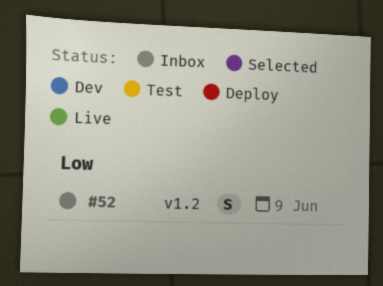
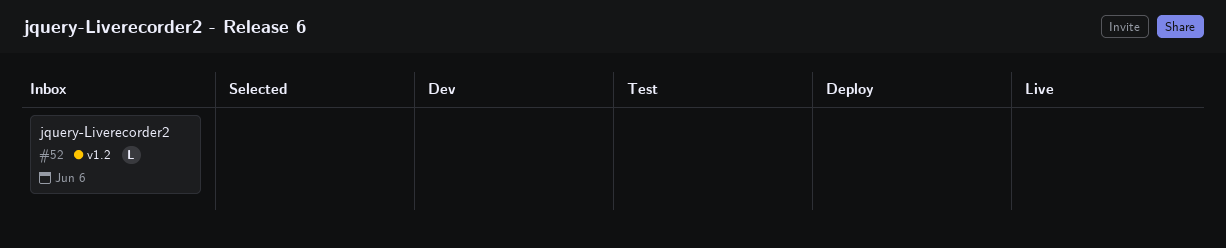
#52, estimate: S -> L
#52, due: Jun 9 -> Jun 6

